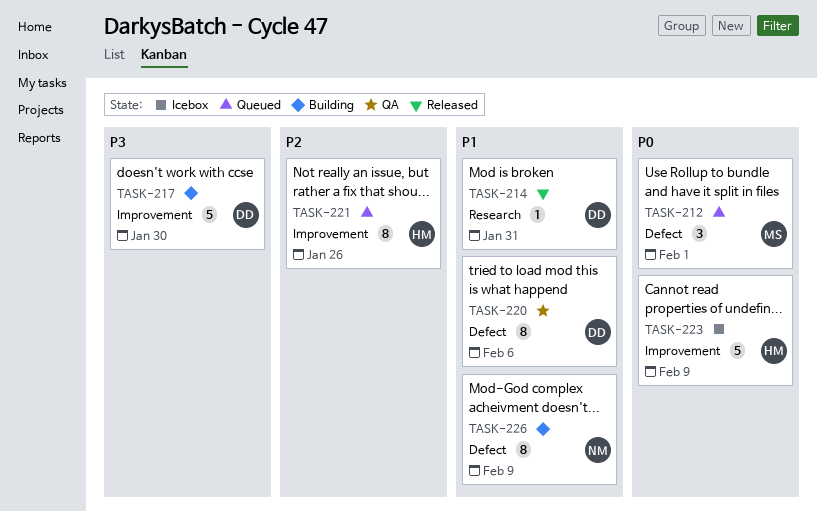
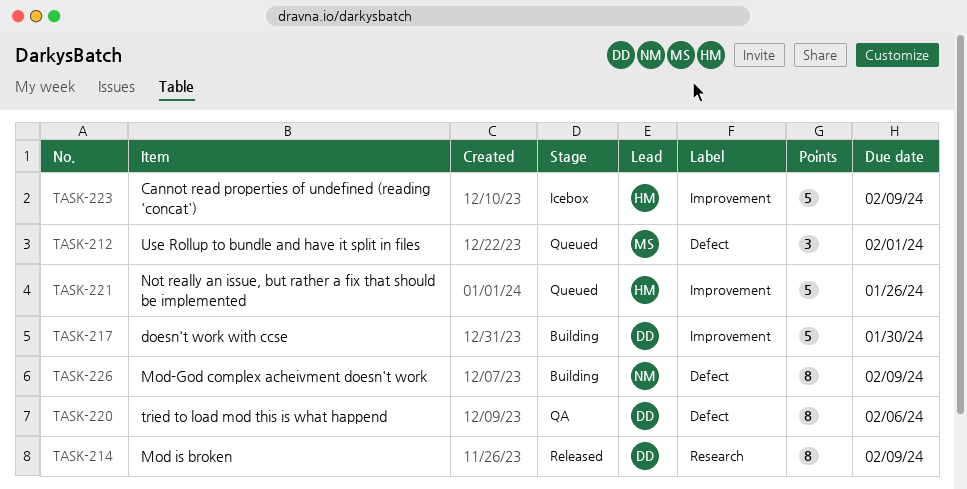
TASK-214, estimate: 1 -> 8
TASK-214, due: Jan 31 -> Feb 9
TASK-221, estimate: 8 -> 5

